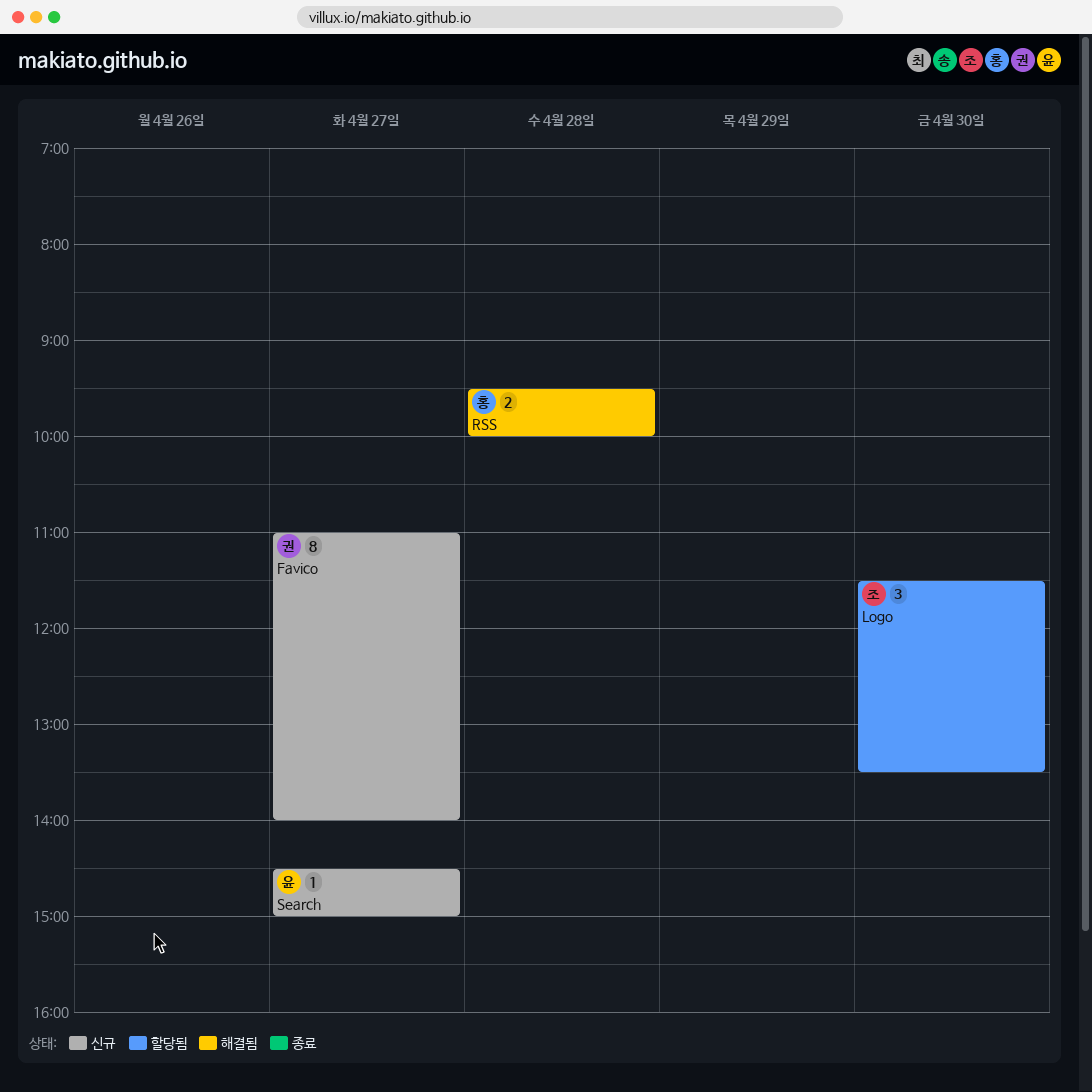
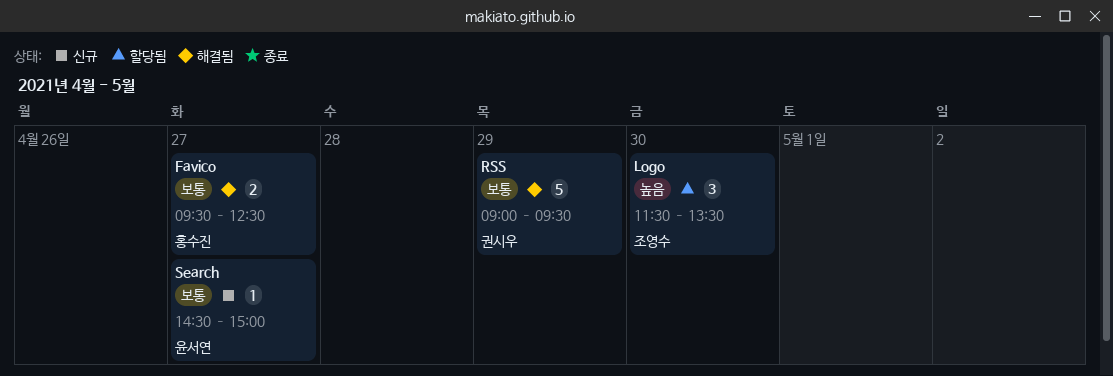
Favico, status: 신규 -> 해결됨
Favico, owner: 권시우 -> 홍수진
Favico, estimate: 8 -> 2
Favico, begins: 11:00 -> 09:30
Favico, ends: 14:00 -> 12:30
RSS, owner: 홍수진 -> 권시우
RSS, estimate: 2 -> 5
RSS, day: Apr 28 -> Apr 29
RSS, begins: 09:30 -> 09:00
RSS, ends: 10:00 -> 09:30

